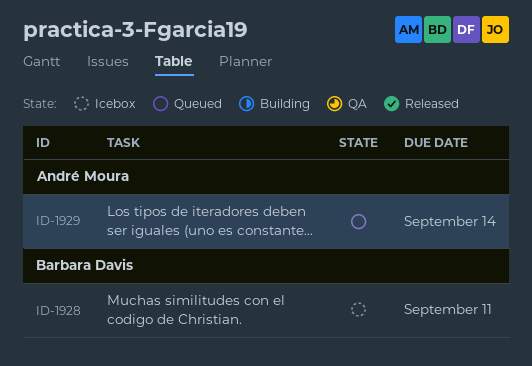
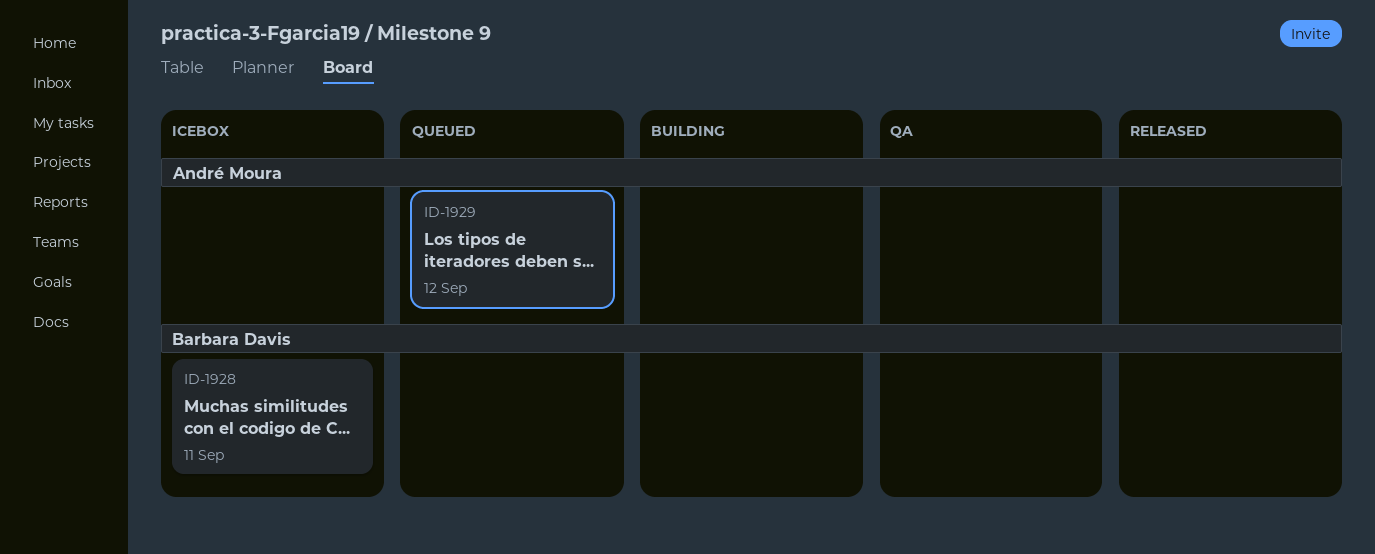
ID-1929, due: Sep 14 -> Sep 12

